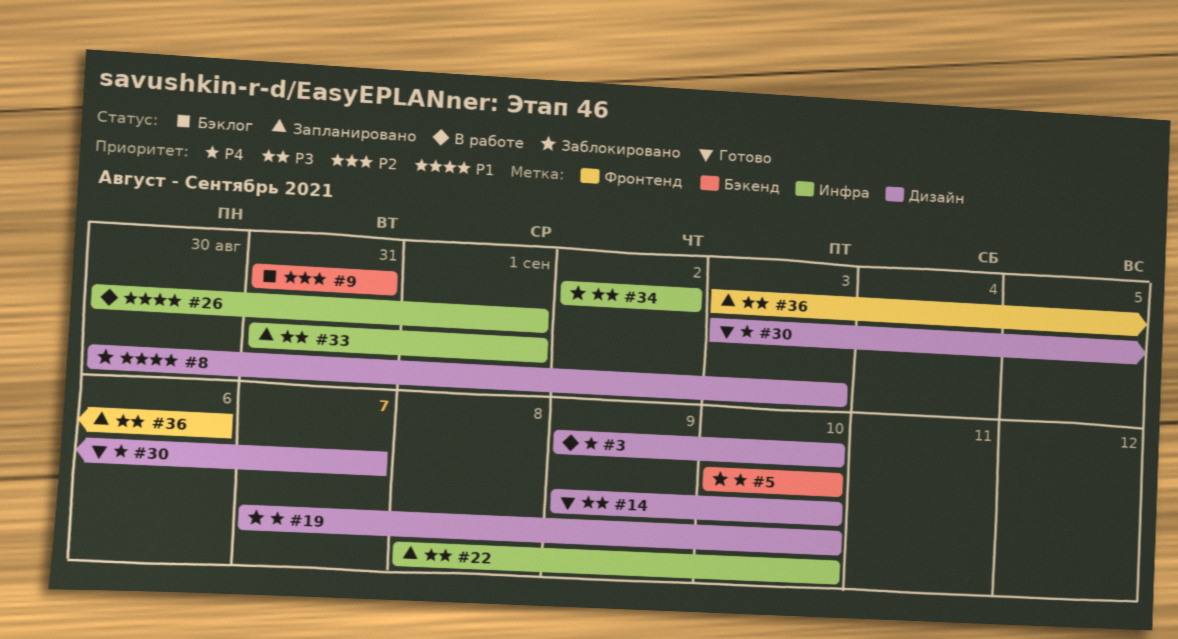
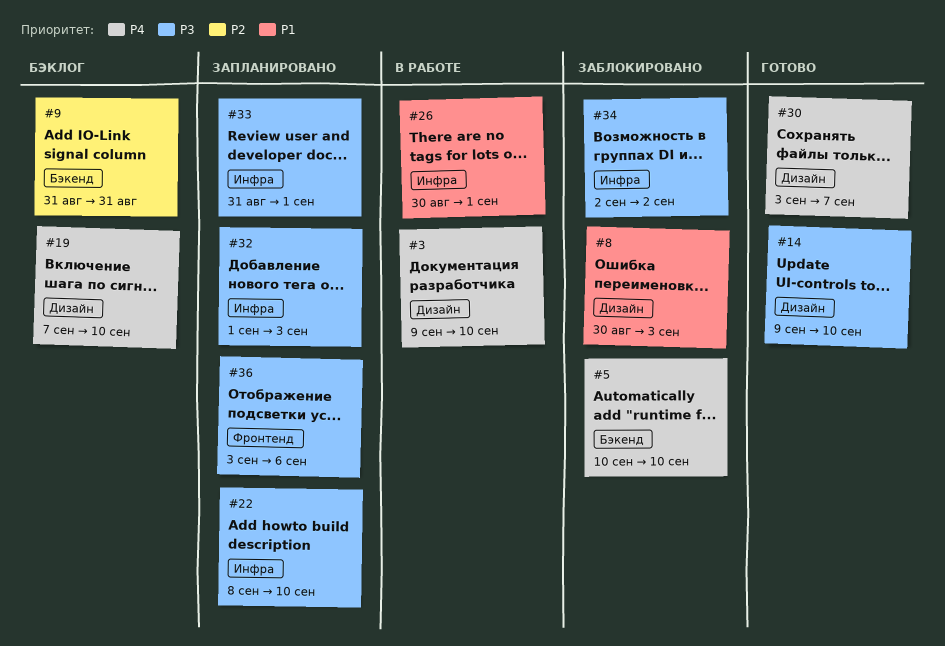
#19, status: Заблокировано -> Бэклог
#32: none -> present

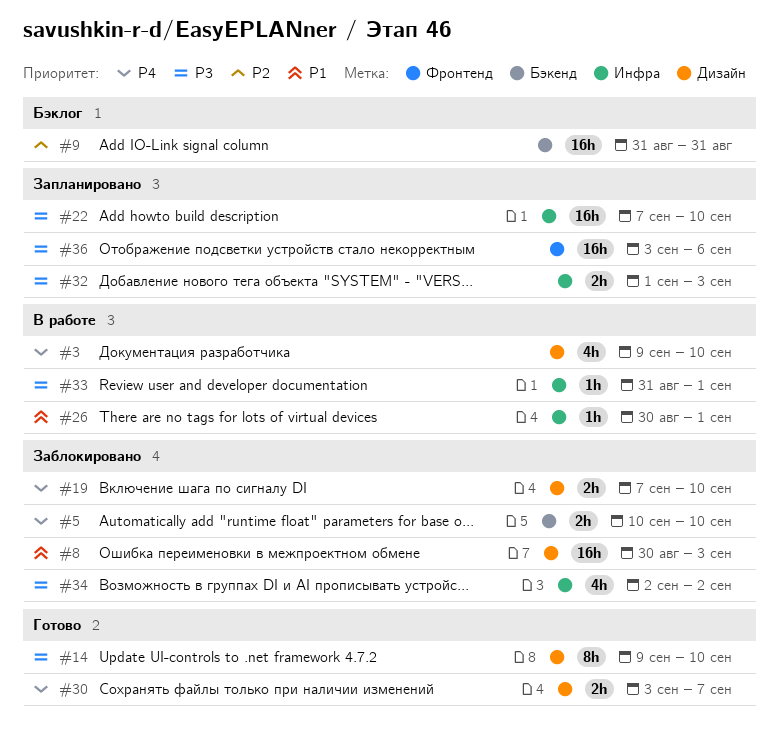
#19, status: Бэклог -> Заблокировано
#22, start: Sep 8 -> Sep 7
#33, status: Запланировано -> В работе

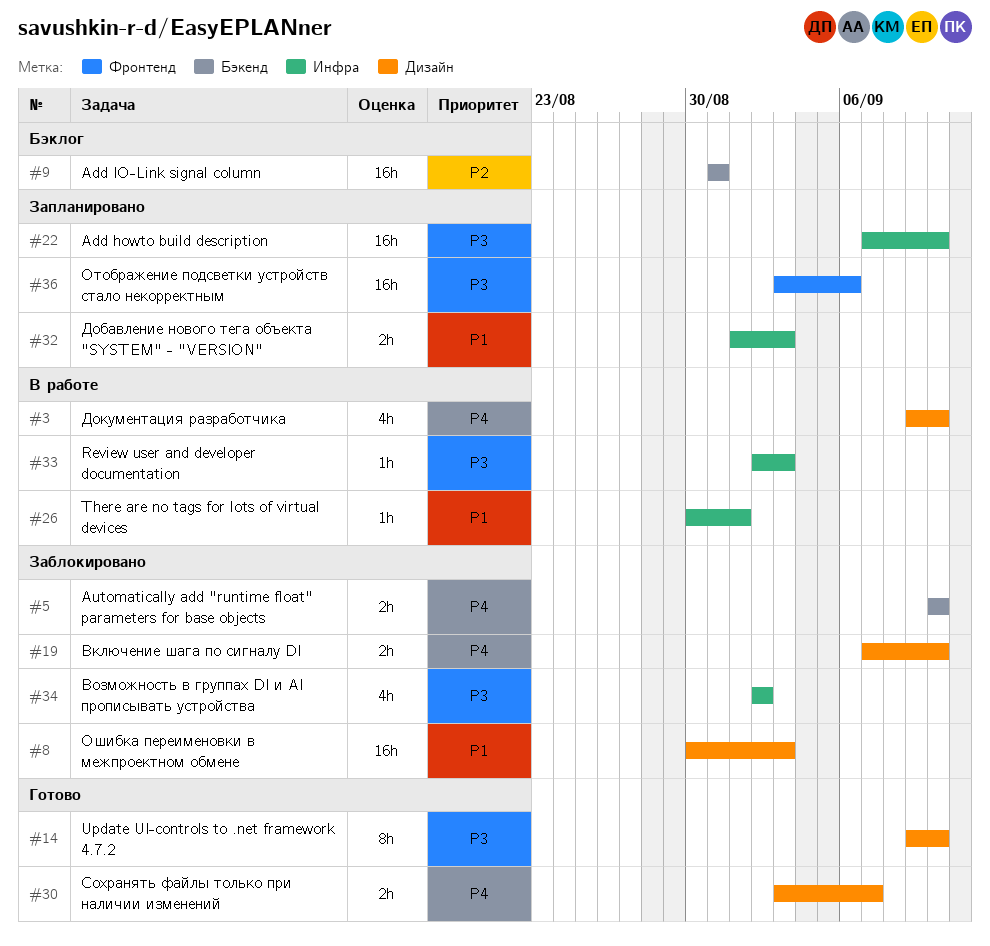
#32, priority: P3 -> P1
#33, start: Aug 31 -> Sep 2
#33, due: Sep 1 -> Sep 3

